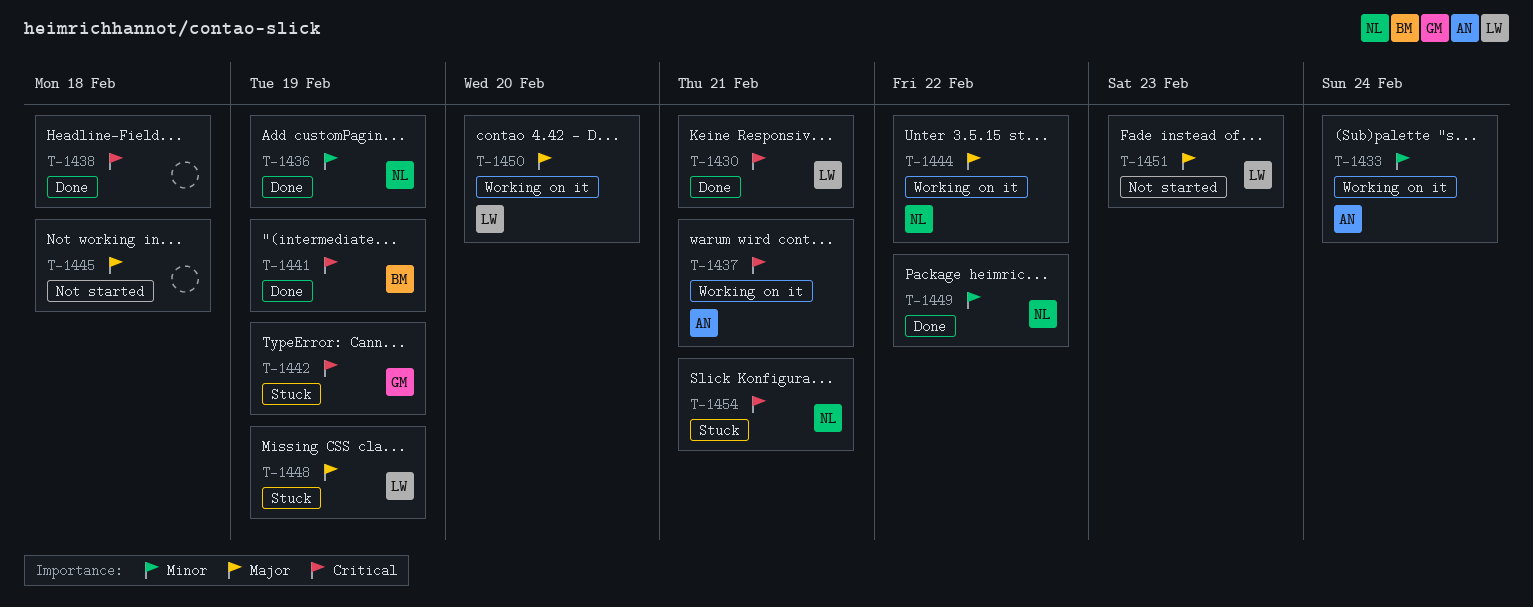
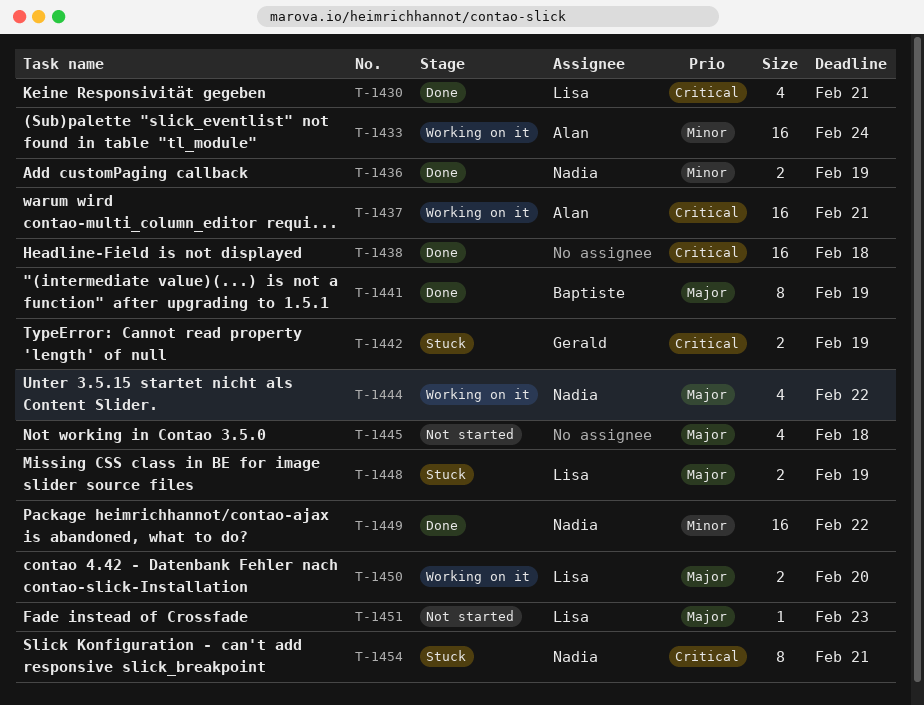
T-1441, priority: Critical -> Major

